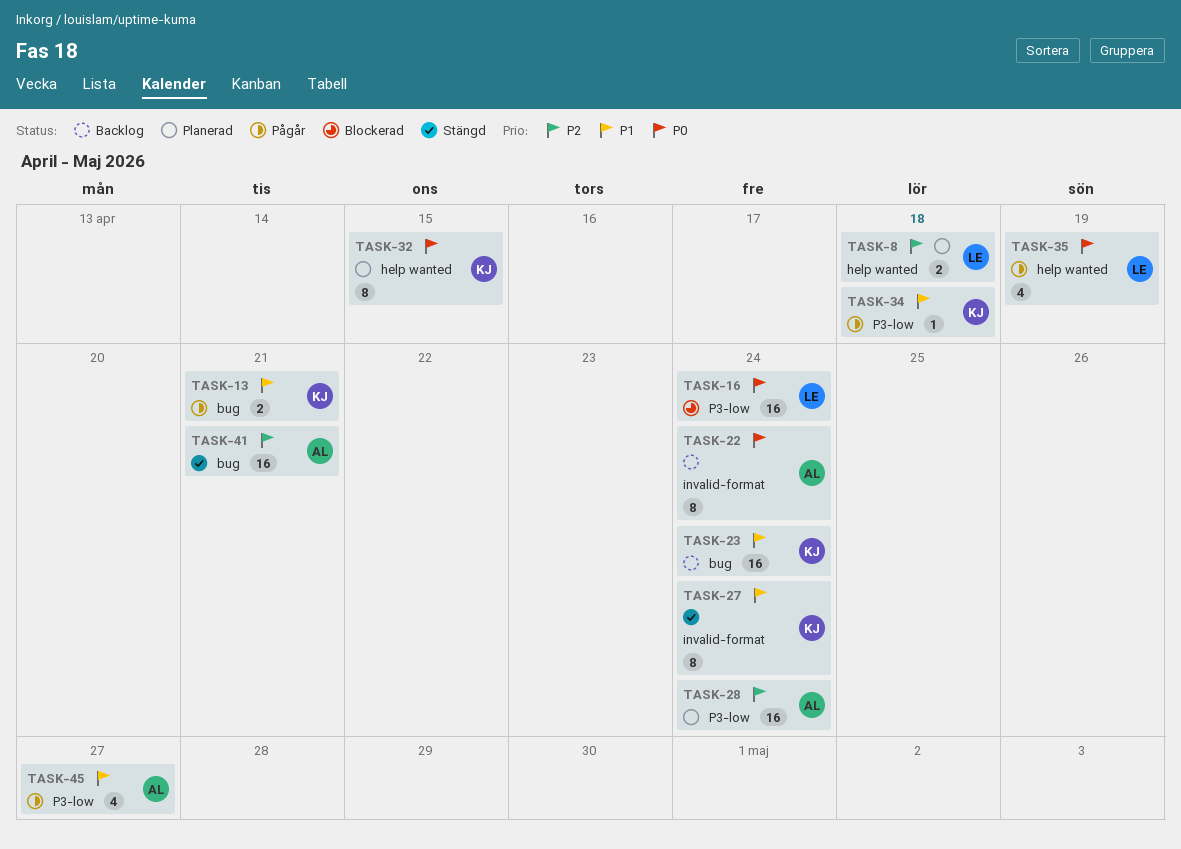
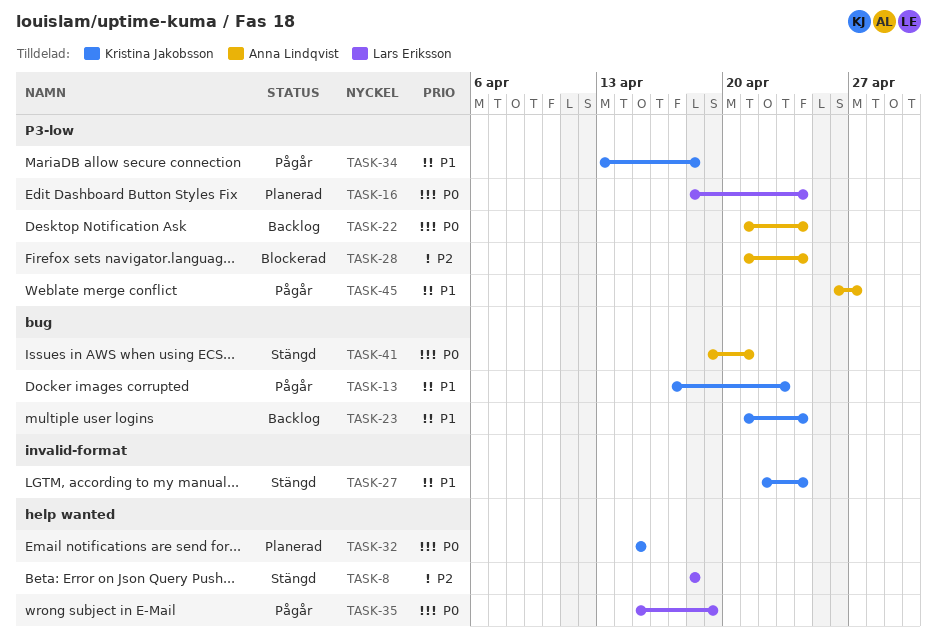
TASK-8, status: Planerad -> Stängd
TASK-13, due: Apr 21 -> Apr 23
TASK-16, status: Blockerad -> Planerad
TASK-22, label: invalid-format -> P3-low
TASK-28, status: Planerad -> Blockerad
TASK-41, priority: P2 -> P0

